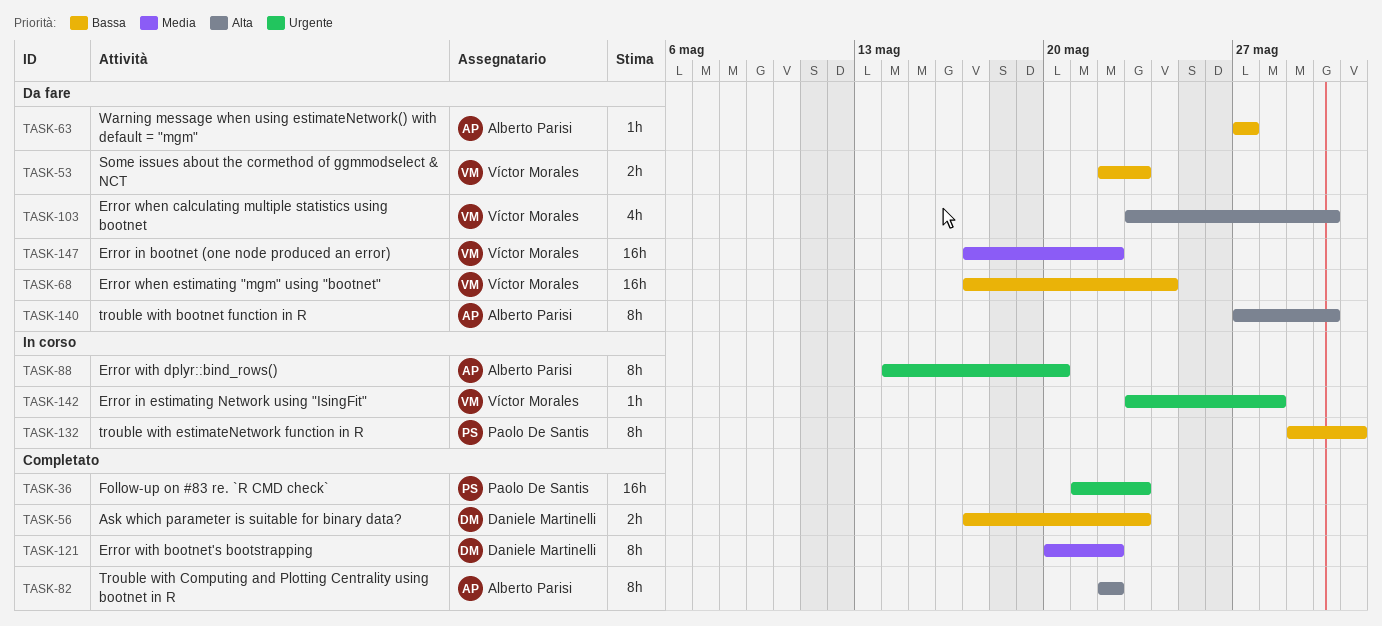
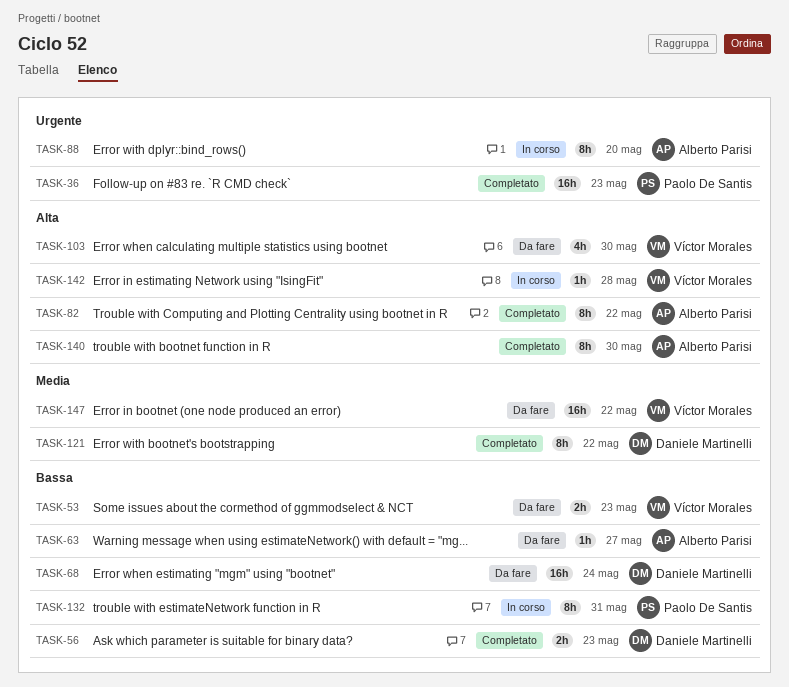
TASK-68, owner: Víctor Morales -> Daniele Martinelli
TASK-140, status: Da fare -> Completato
TASK-142, priority: Urgente -> Alta

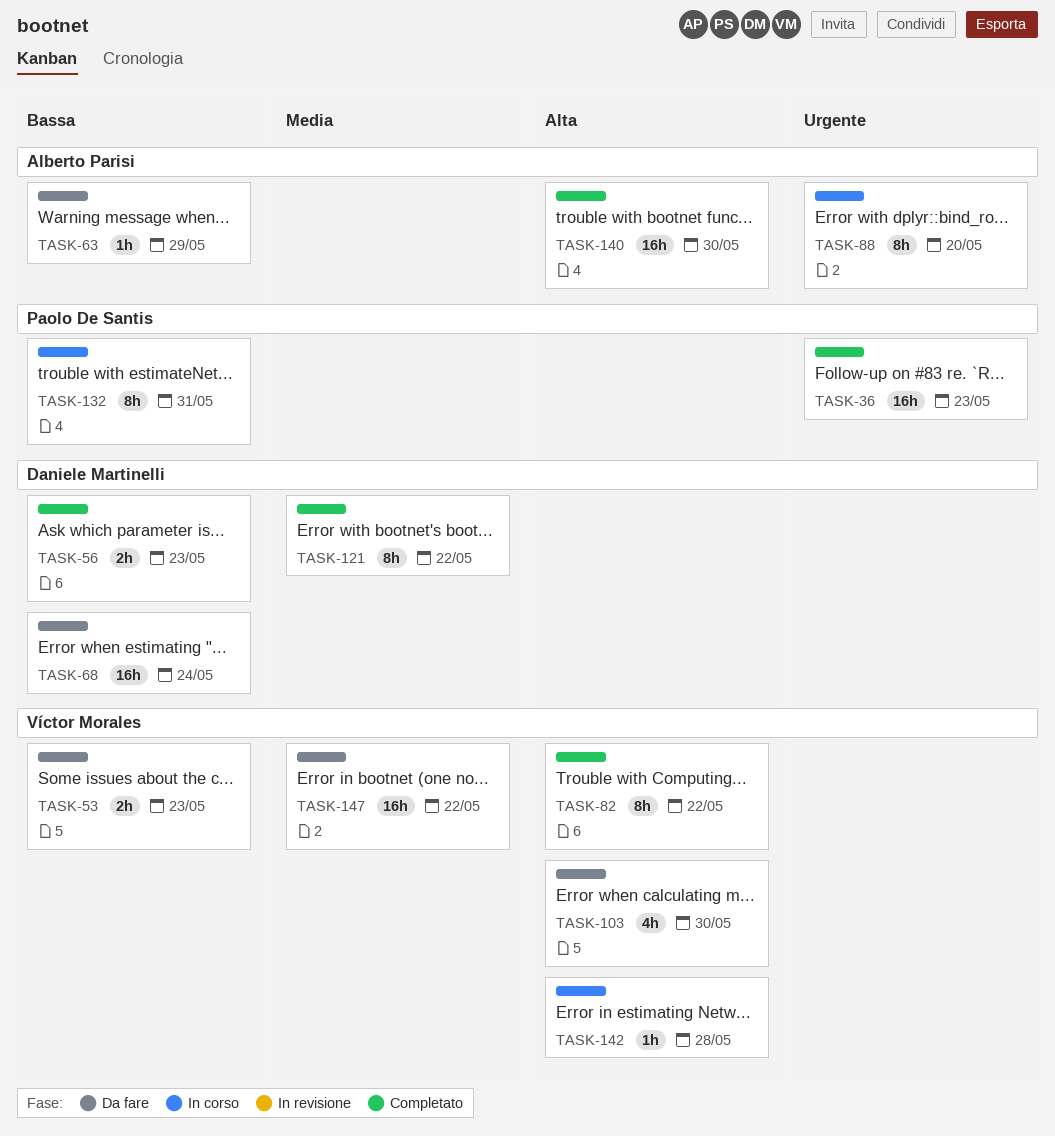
TASK-63, due: May 27 -> May 29
TASK-82, owner: Alberto Parisi -> Víctor Morales
TASK-140, estimate: 8h -> 16h

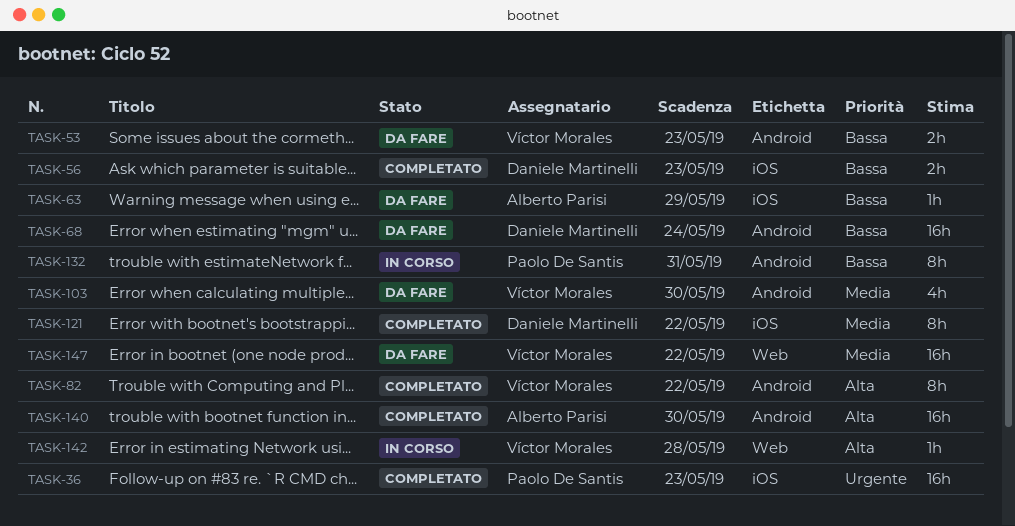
TASK-88: present -> none
TASK-103, priority: Alta -> Media

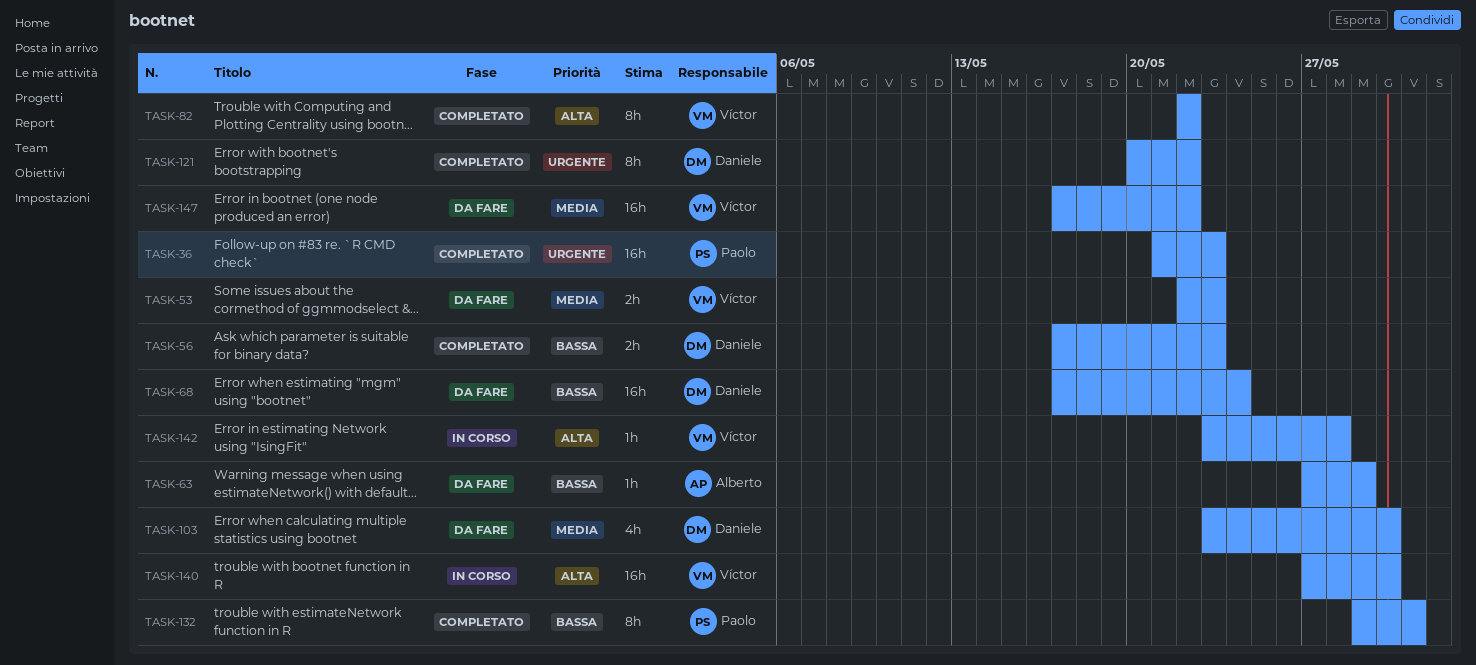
TASK-53, priority: Bassa -> Media
TASK-103, owner: Víctor Morales -> Daniele Martinelli
TASK-121, priority: Media -> Urgente
TASK-132, status: In corso -> Completato
TASK-140, status: Completato -> In corso
TASK-140, owner: Alberto Parisi -> Víctor Morales

